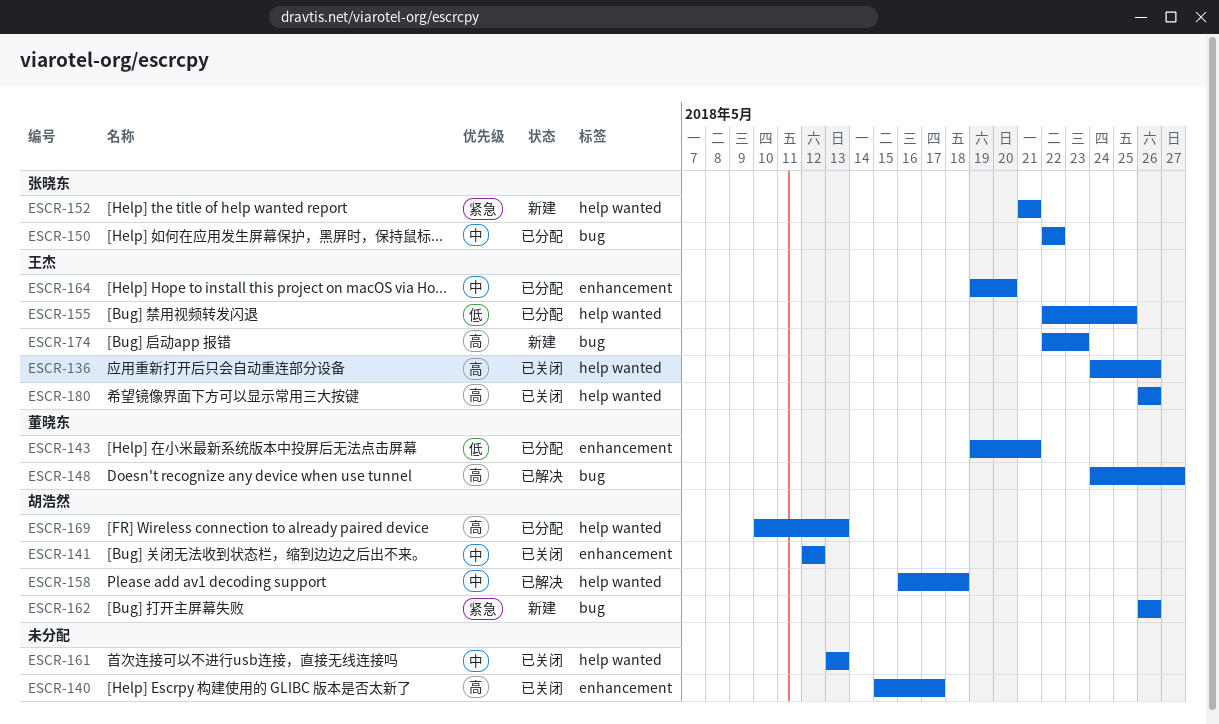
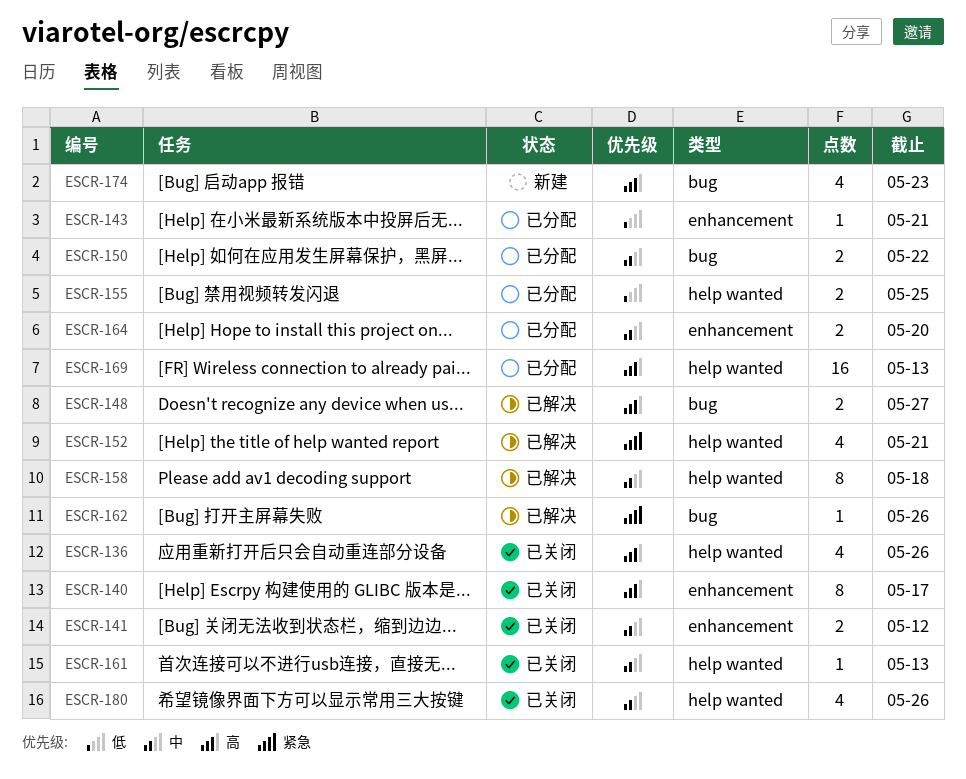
ESCR-152, status: 新建 -> 已解决
ESCR-162, status: 新建 -> 已解决
ESCR-180, priority: 高 -> 中

